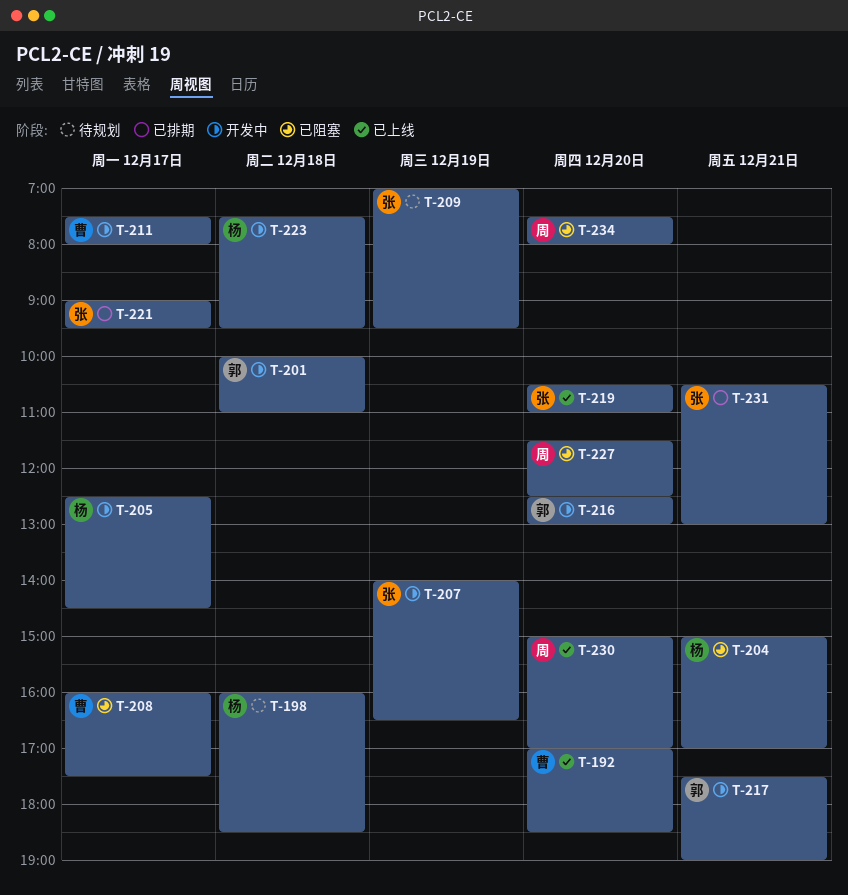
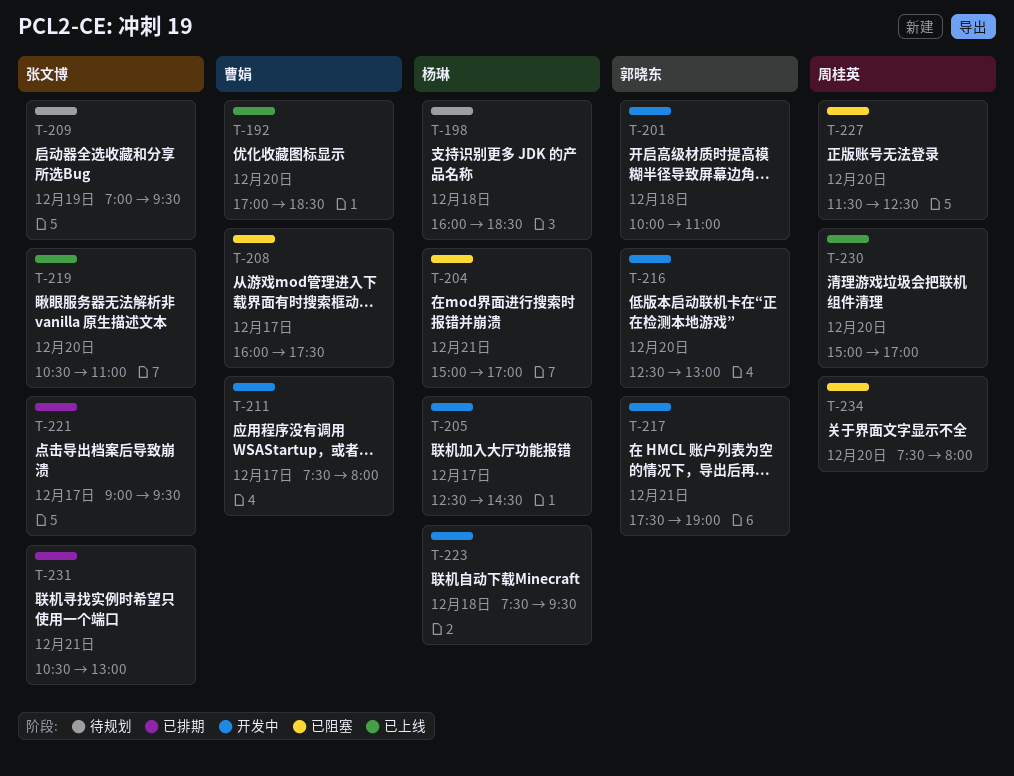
T-207: present -> none

